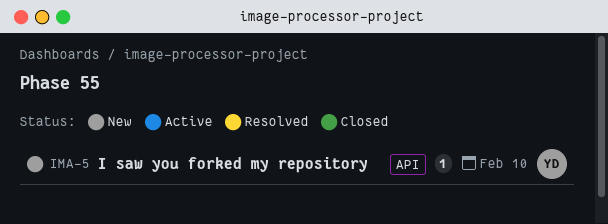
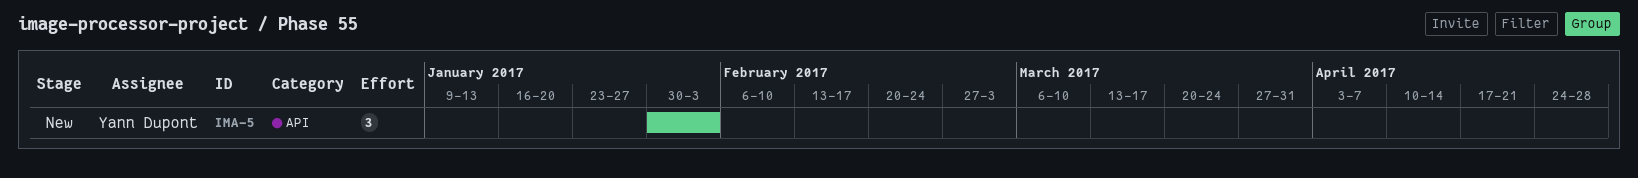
IMA-5, estimate: 1 -> 3
IMA-5, due: Feb 10 -> Feb 3

